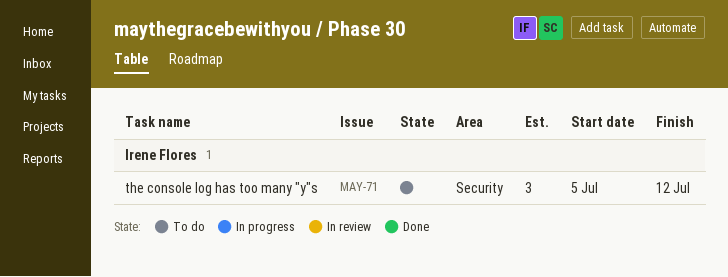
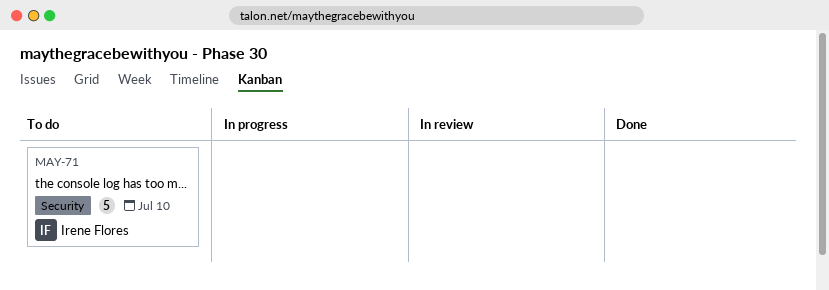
MAY-71, estimate: 3 -> 5
MAY-71, due: Jul 12 -> Jul 10

